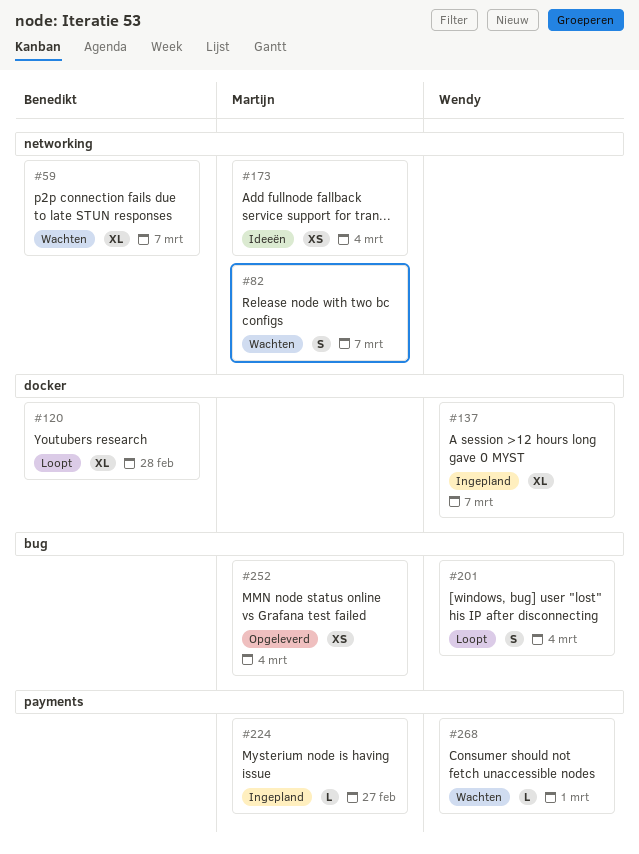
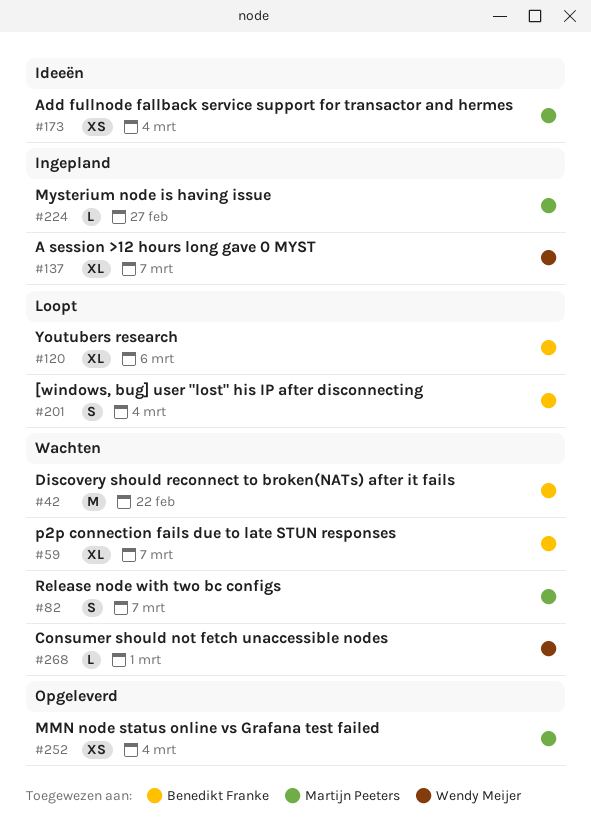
#42: none -> present
#120, due: Feb 28 -> Mar 6
#201, owner: Wendy Meijer -> Benedikt Franke

